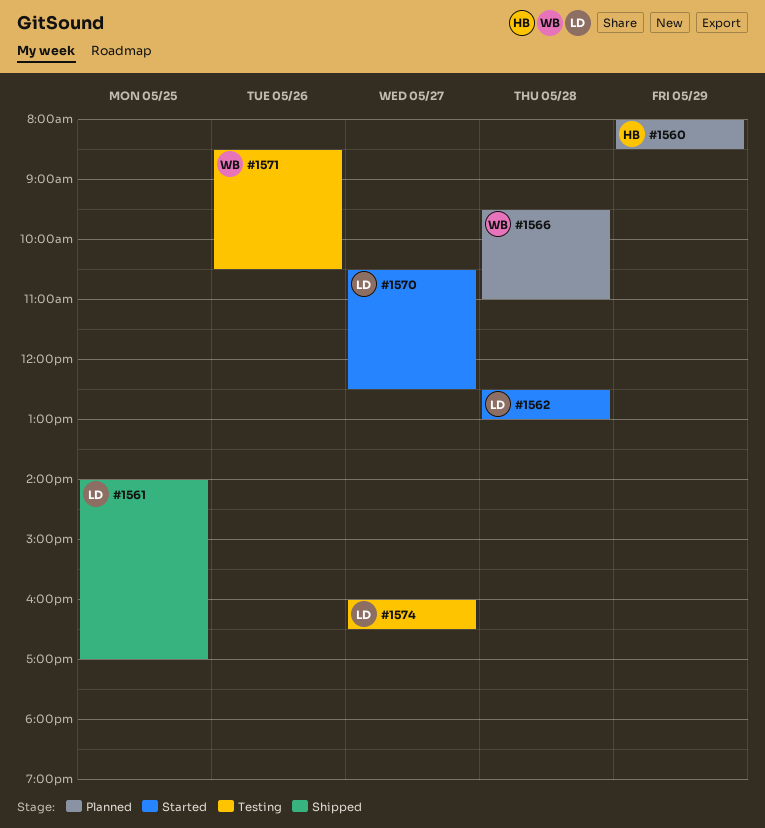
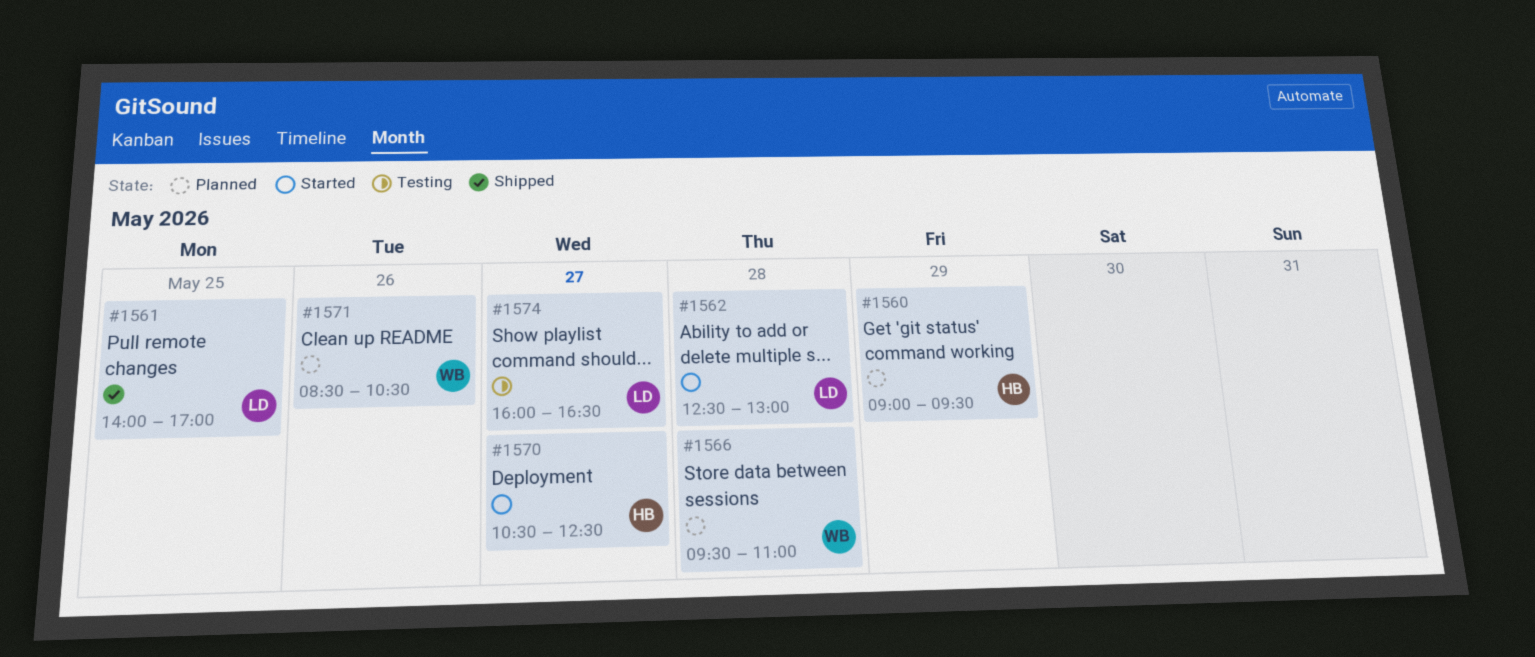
#1560, begins: 08:00 -> 09:00
#1560, ends: 08:30 -> 09:30
#1570, owner: LD -> HB
#1571, status: Testing -> Planned

